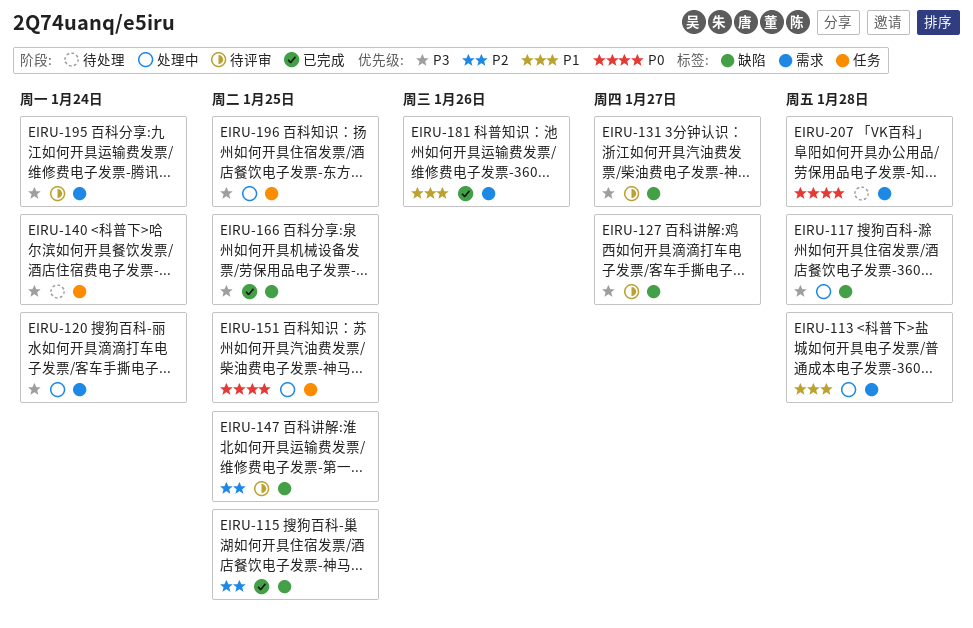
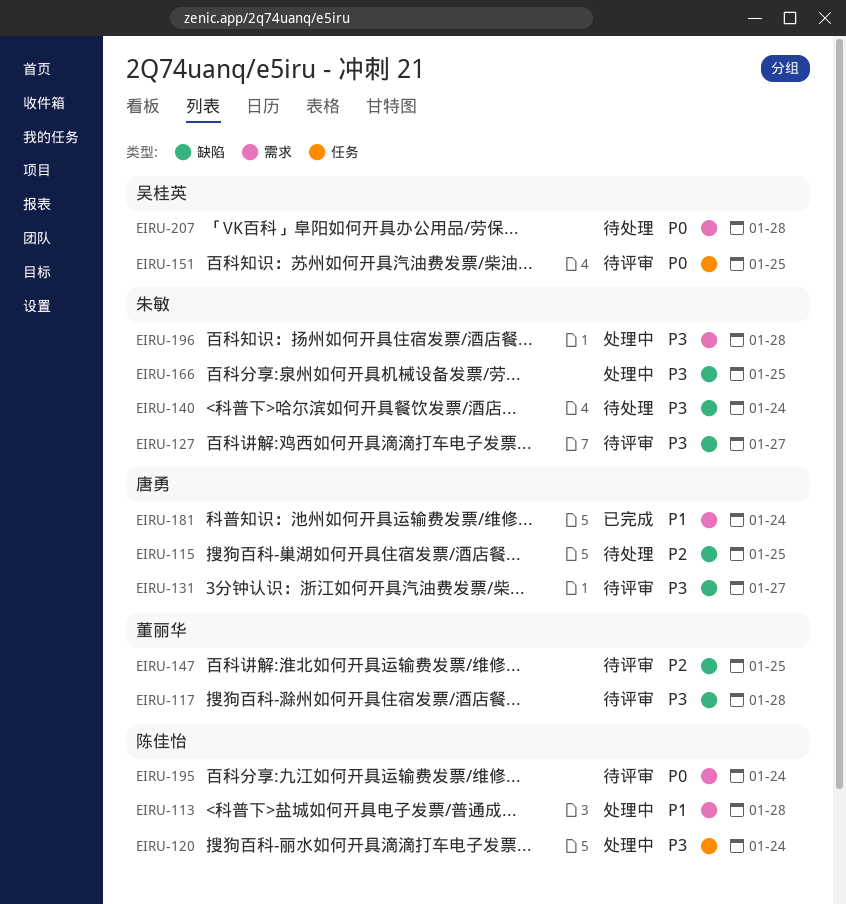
EIRU-115, status: 已完成 -> 待处理
EIRU-117, status: 处理中 -> 待评审
EIRU-120, label: 需求 -> 任务
EIRU-140, label: 任务 -> 缺陷
EIRU-151, status: 处理中 -> 待评审
EIRU-166, status: 已完成 -> 处理中
EIRU-181, due: Jan 26 -> Jan 24
EIRU-195, priority: P3 -> P0
EIRU-196, label: 任务 -> 需求
EIRU-196, due: Jan 25 -> Jan 28

